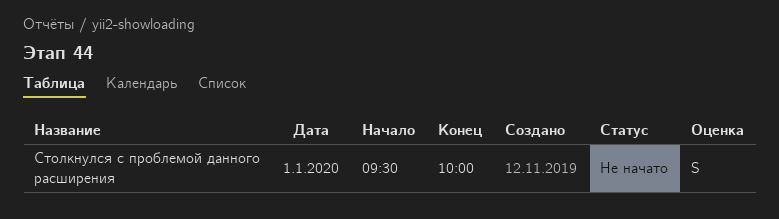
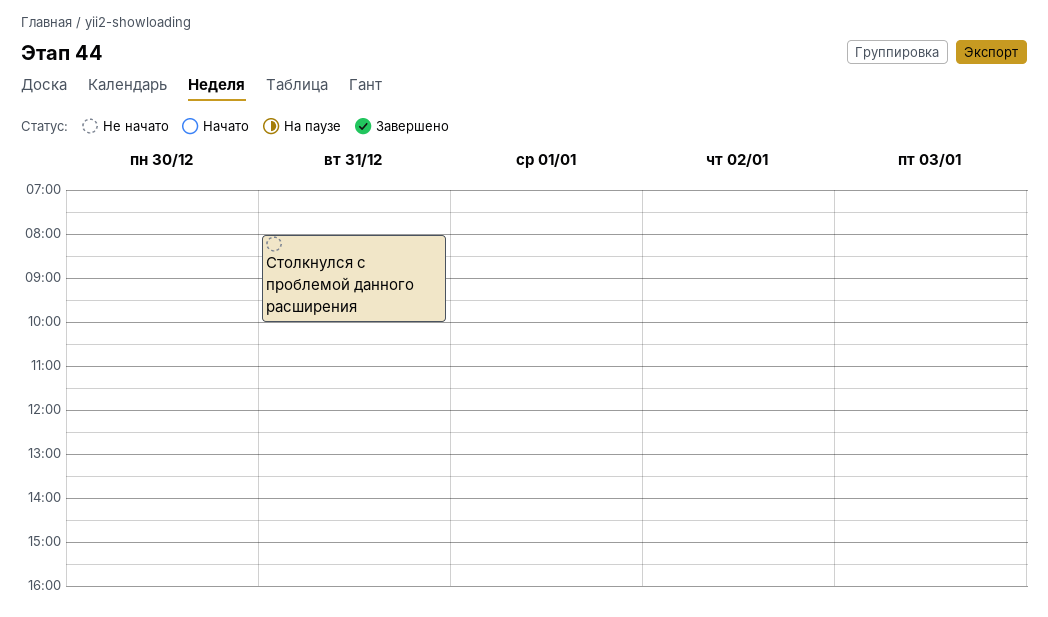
Столкнулся с проблемой данного расширения, day: Jan 1 -> Dec 31
Столкнулся с проблемой данного расширения, begins: 09:30 -> 08:00

